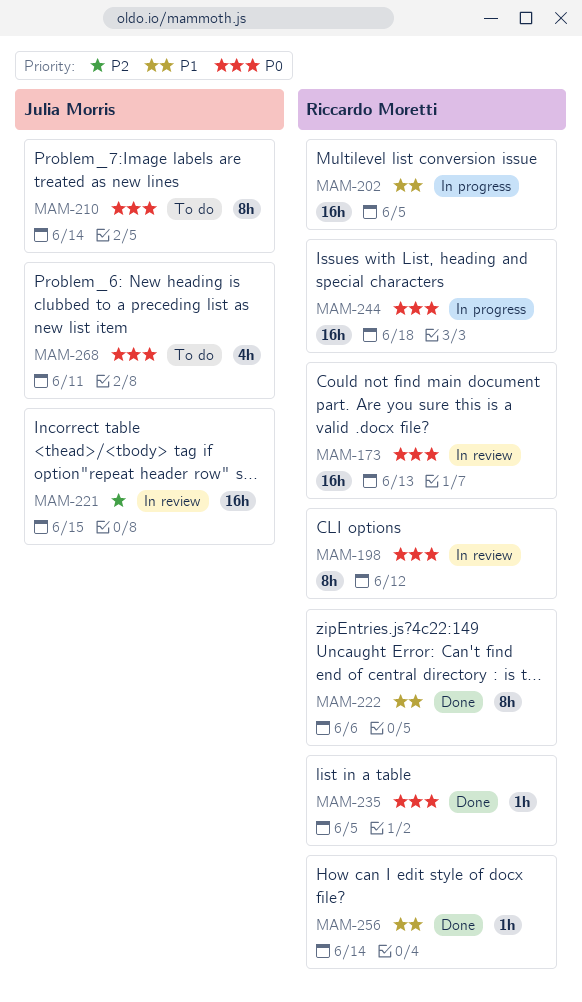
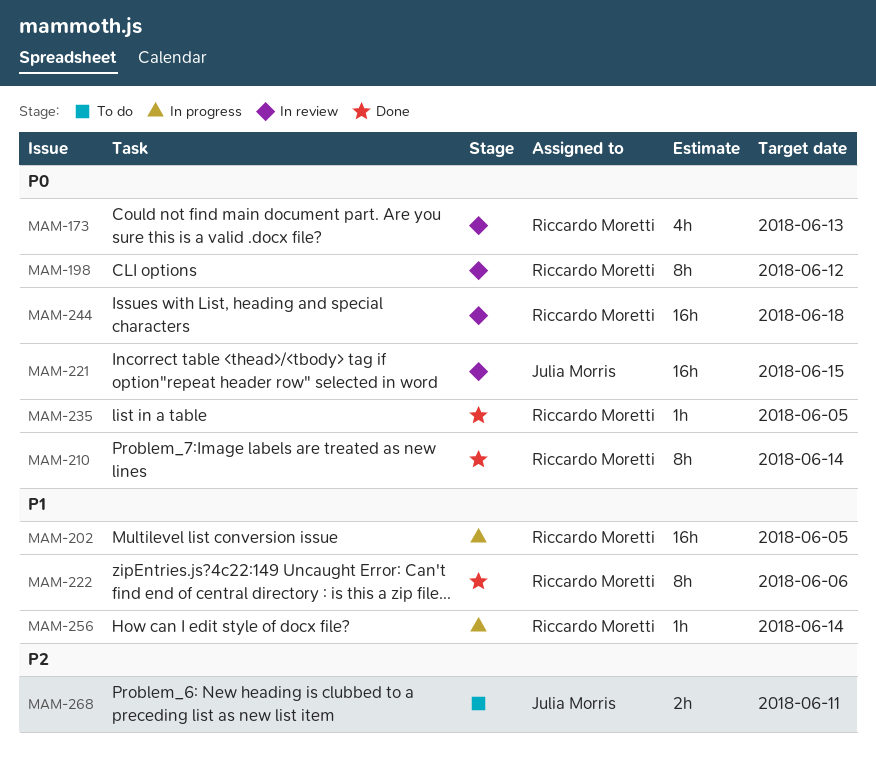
MAM-173, estimate: 16h -> 4h
MAM-210, status: To do -> Done
MAM-210, owner: Julia Morris -> Riccardo Moretti
MAM-221, priority: P2 -> P0
MAM-244, status: In progress -> In review
MAM-256, status: Done -> In progress
MAM-268, priority: P0 -> P2
MAM-268, estimate: 4h -> 2h

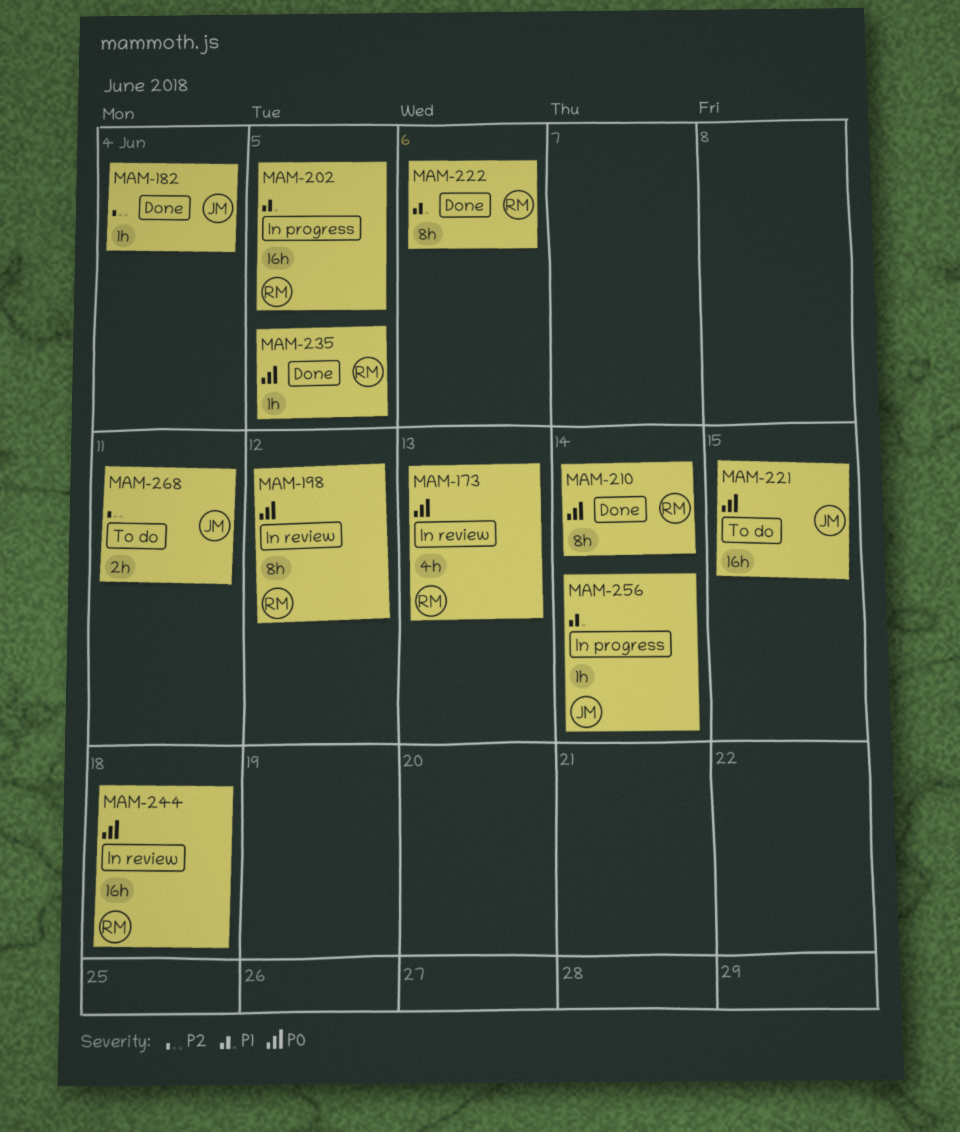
MAM-182: none -> present
MAM-221, status: In review -> To do
MAM-256, owner: Riccardo Moretti -> Julia Morris

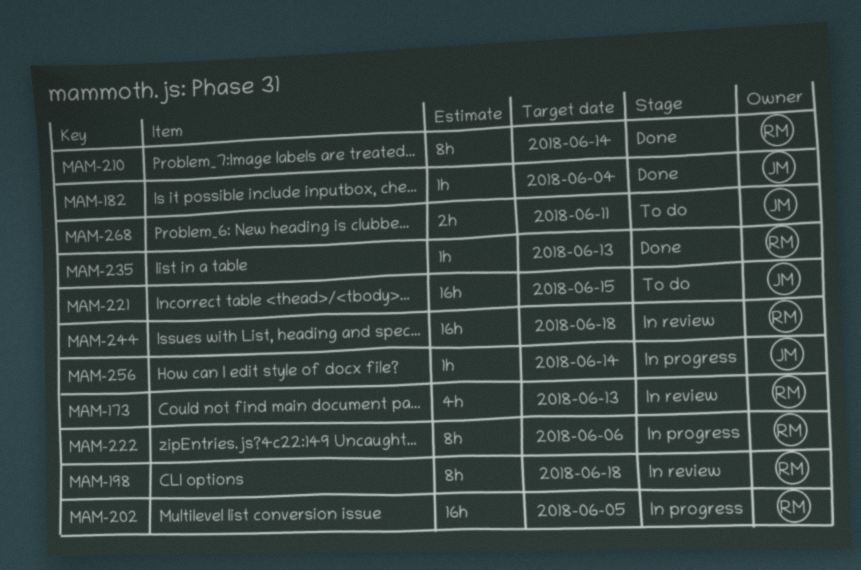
MAM-198, due: Jun 12 -> Jun 18
MAM-222, status: Done -> In progress
MAM-235, due: Jun 5 -> Jun 13

